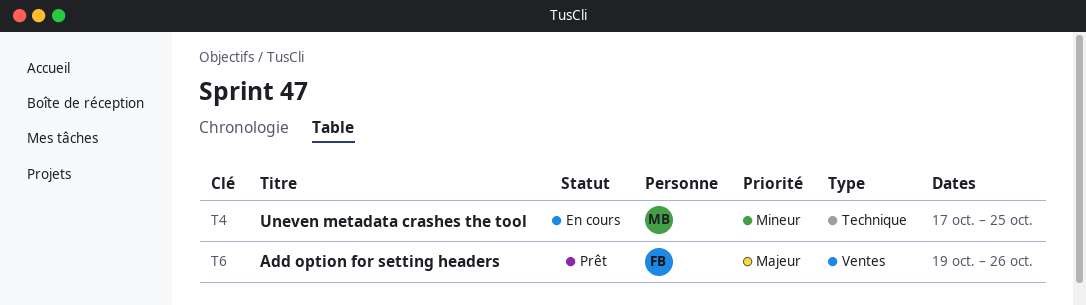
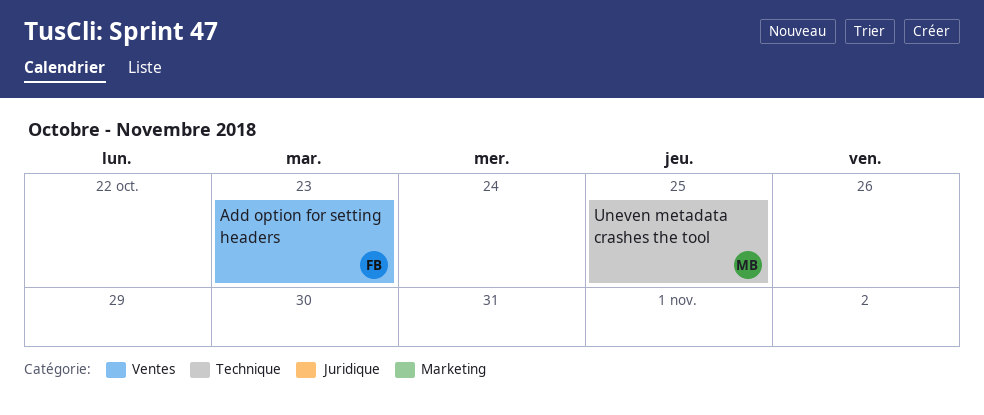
Add option for setting headers, due: Oct 26 -> Oct 23

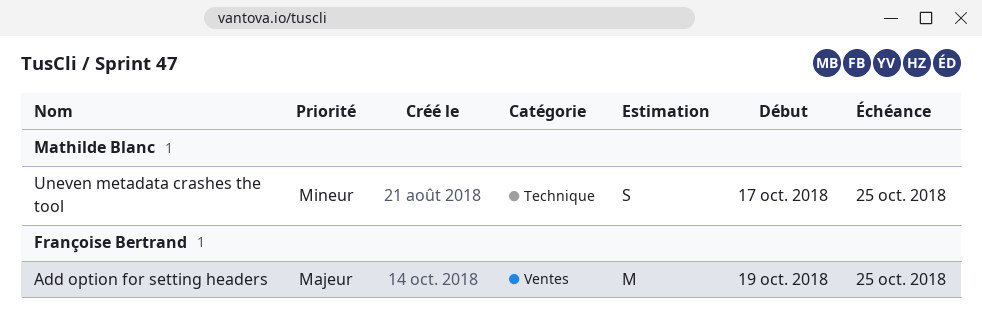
Add option for setting headers, due: Oct 23 -> Oct 25

